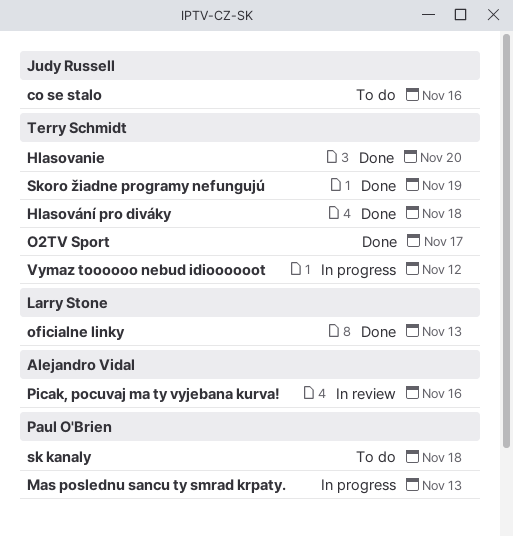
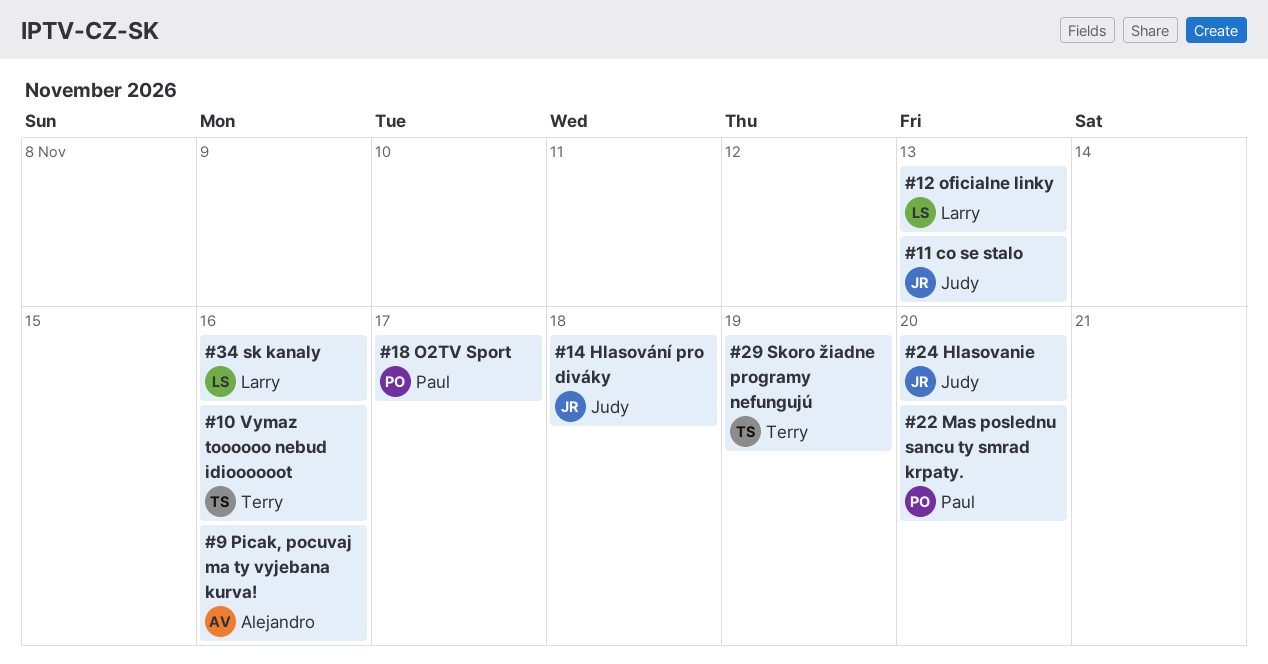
co se stalo, due: Nov 16 -> Nov 13
Hlasovanie, owner: Terry Schmidt -> Judy Russell
Hlasování pro diváky, owner: Terry Schmidt -> Judy Russell
Mas poslednu sancu ty smrad krpaty., due: Nov 13 -> Nov 20
O2TV Sport, owner: Terry Schmidt -> Paul O'Brien
sk kanaly, owner: Paul O'Brien -> Larry Stone
sk kanaly, due: Nov 18 -> Nov 16
Vymaz toooooo nebud idioooooot, due: Nov 12 -> Nov 16

